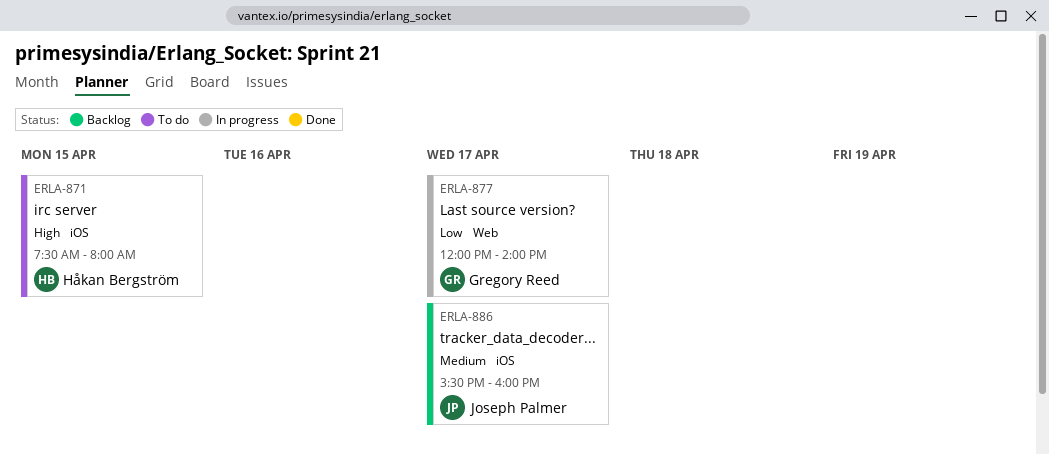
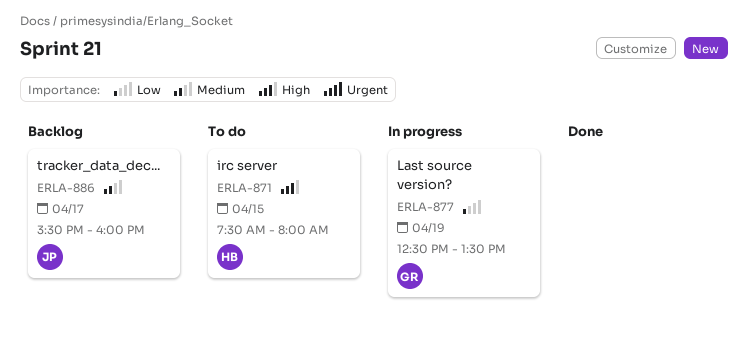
ERLA-877, day: Apr 17 -> Apr 19
ERLA-877, begins: 12:00 -> 12:30
ERLA-877, ends: 14:00 -> 13:30

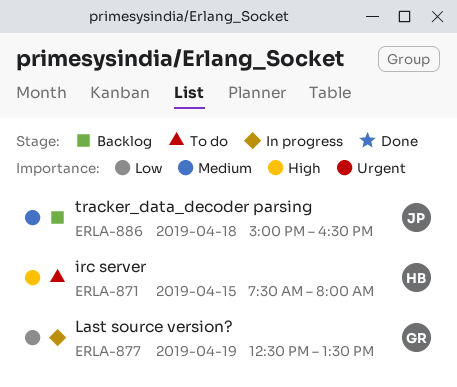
ERLA-886, day: Apr 17 -> Apr 18
ERLA-886, begins: 15:30 -> 15:00
ERLA-886, ends: 16:00 -> 16:30

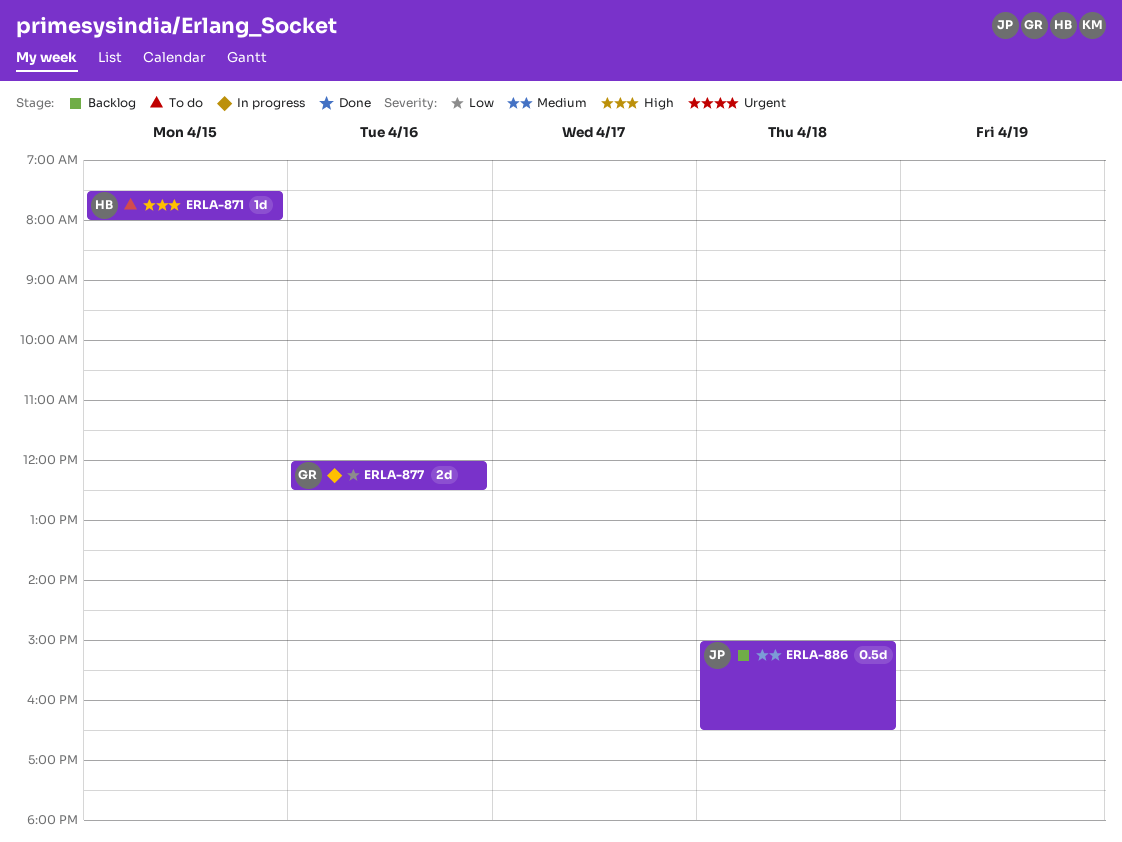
ERLA-877, day: Apr 19 -> Apr 16
ERLA-877, begins: 12:30 -> 12:00
ERLA-877, ends: 13:30 -> 12:30

